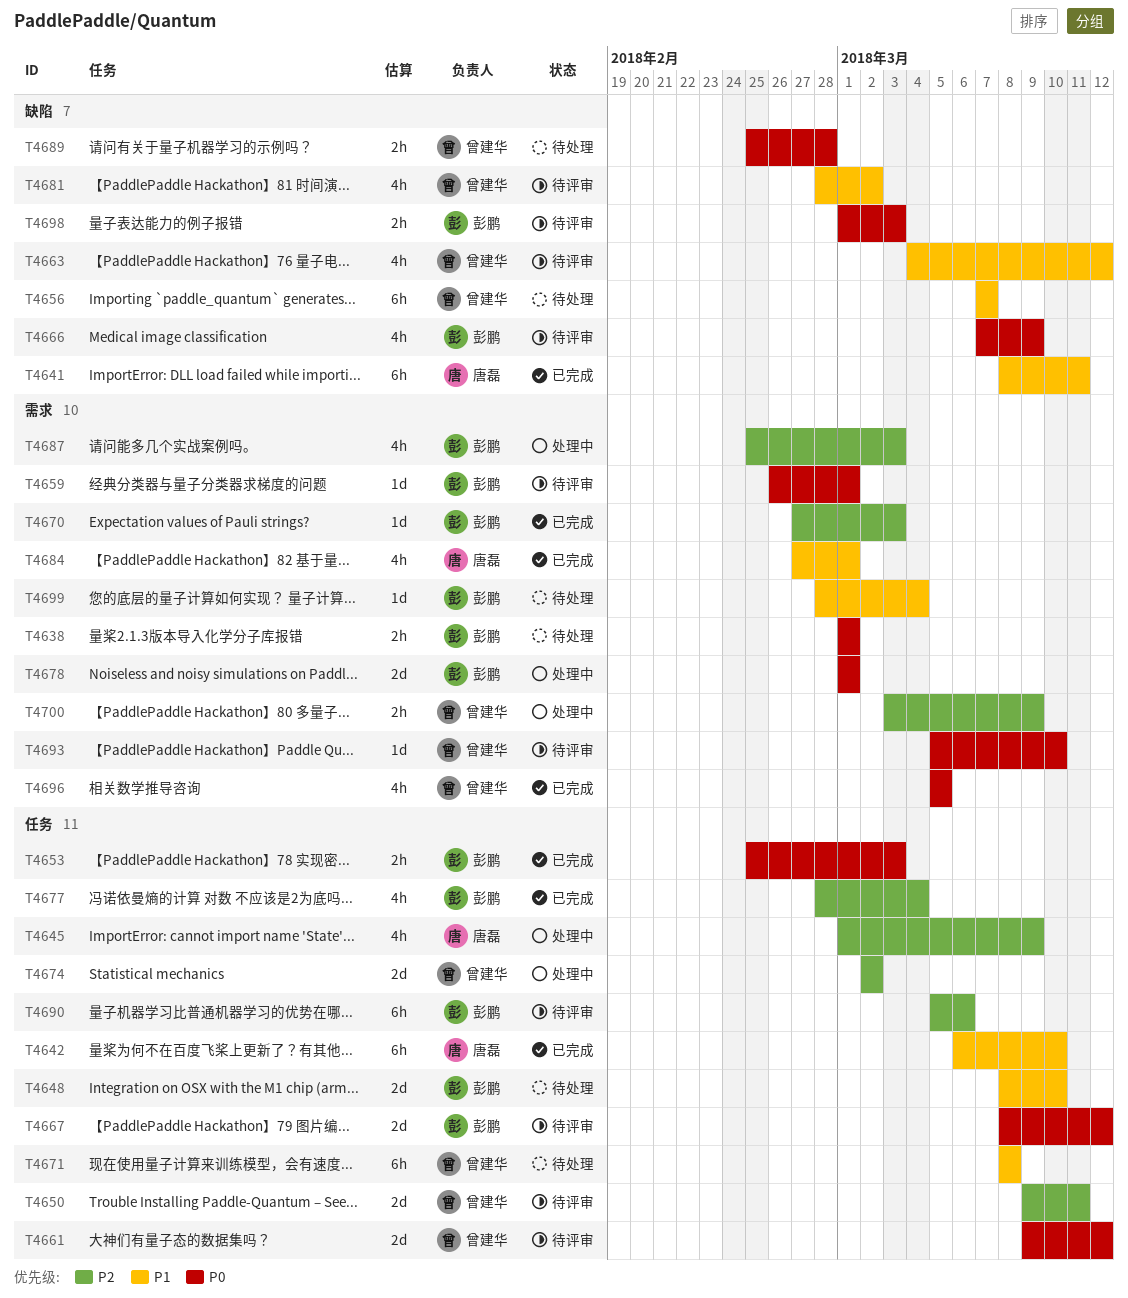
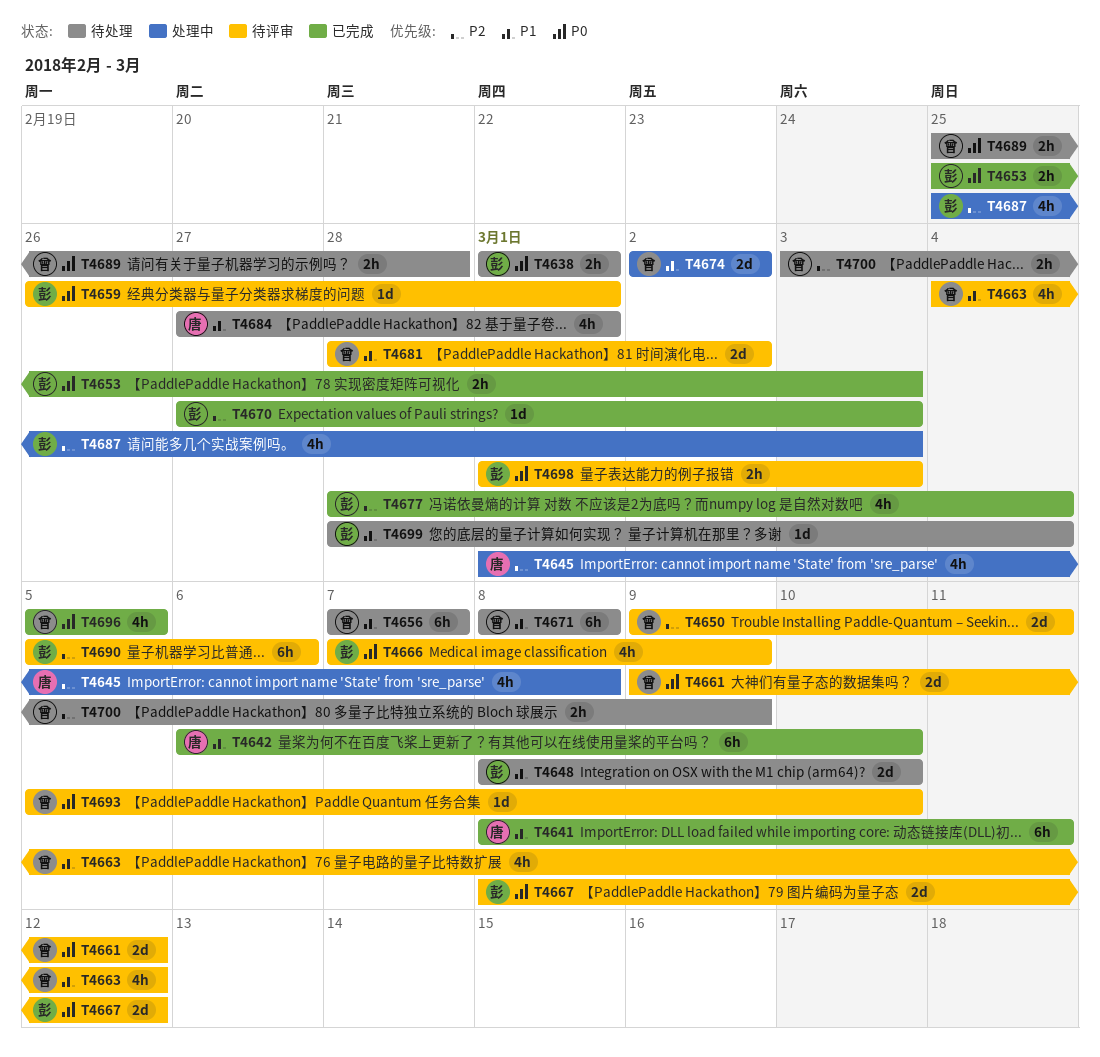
T4645, due: Mar 9 -> Mar 8
T4674, priority: P2 -> P1
T4678: present -> none
T4681, estimate: 4h -> 2d
T4684, status: 已完成 -> 待处理
T4700, status: 处理中 -> 待处理

